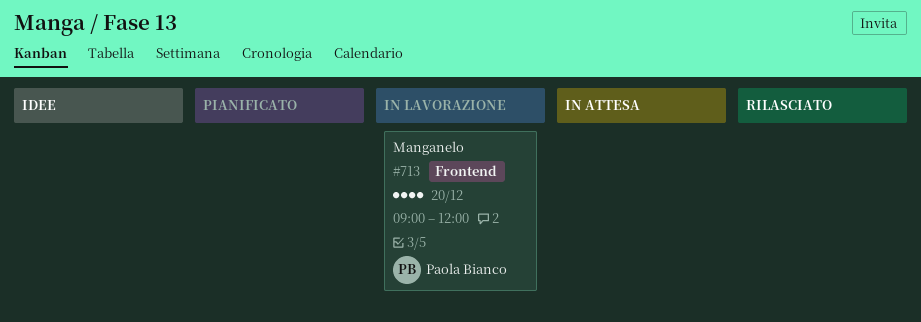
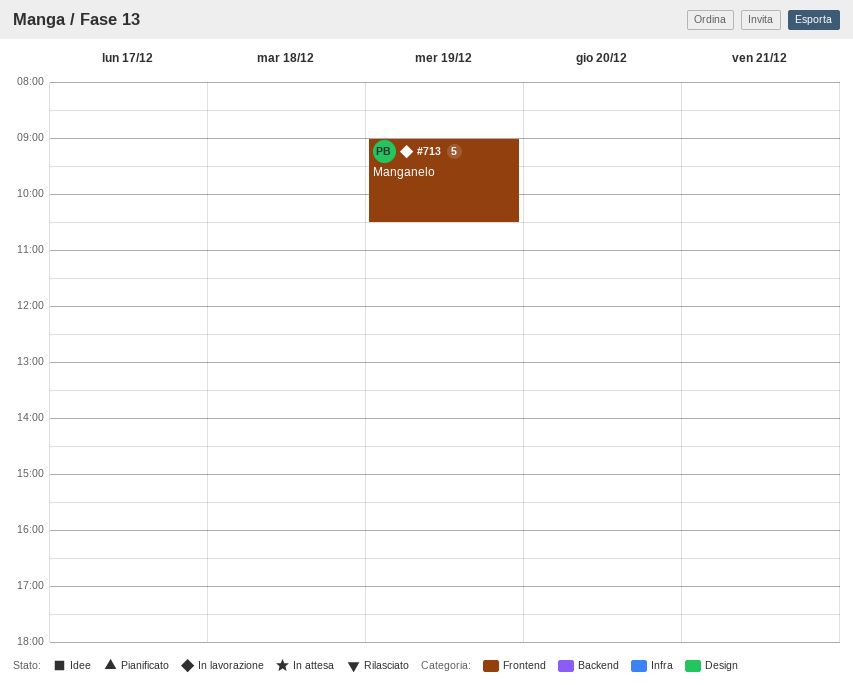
#713, estimate: 4 -> 5
#713, day: Dec 20 -> Dec 19
#713, ends: 12:00 -> 10:30

